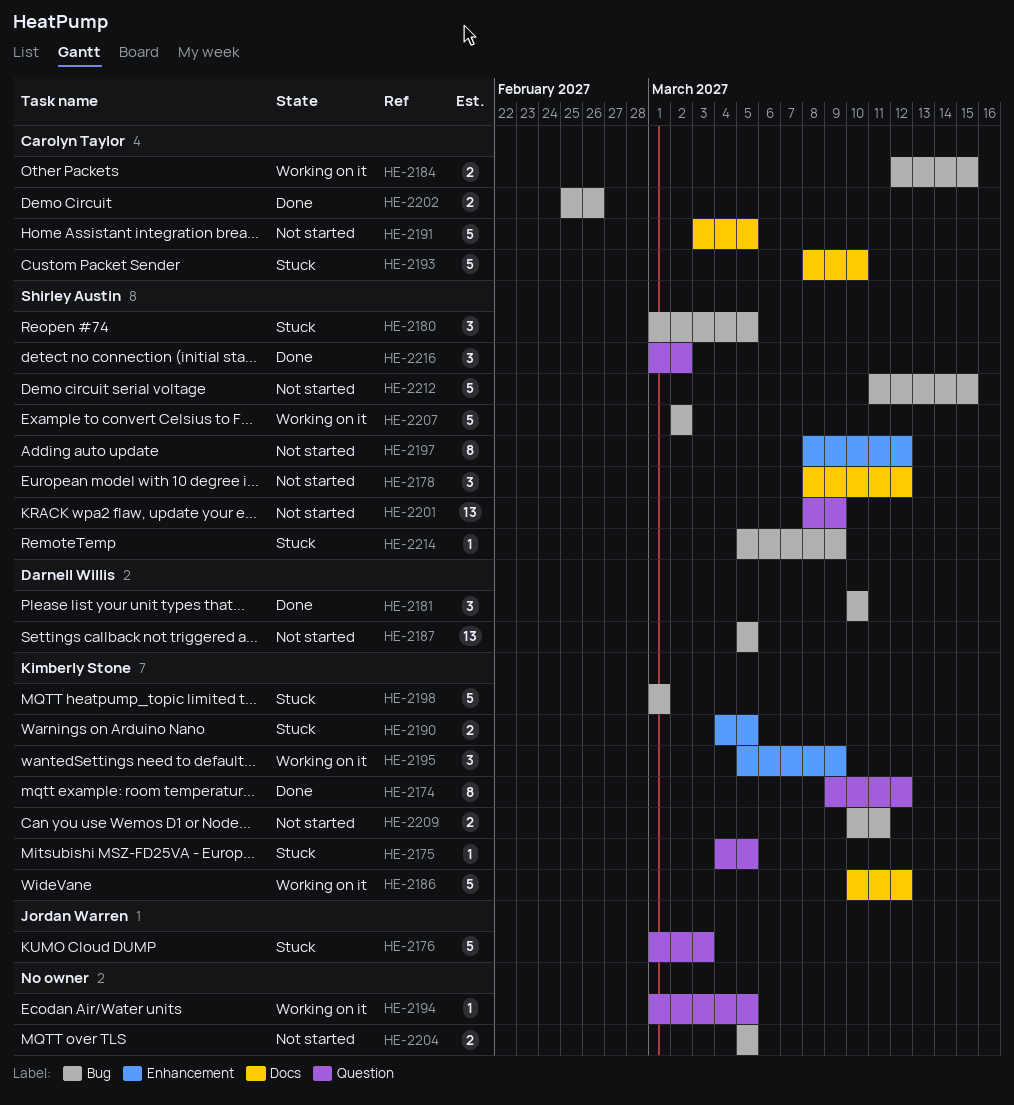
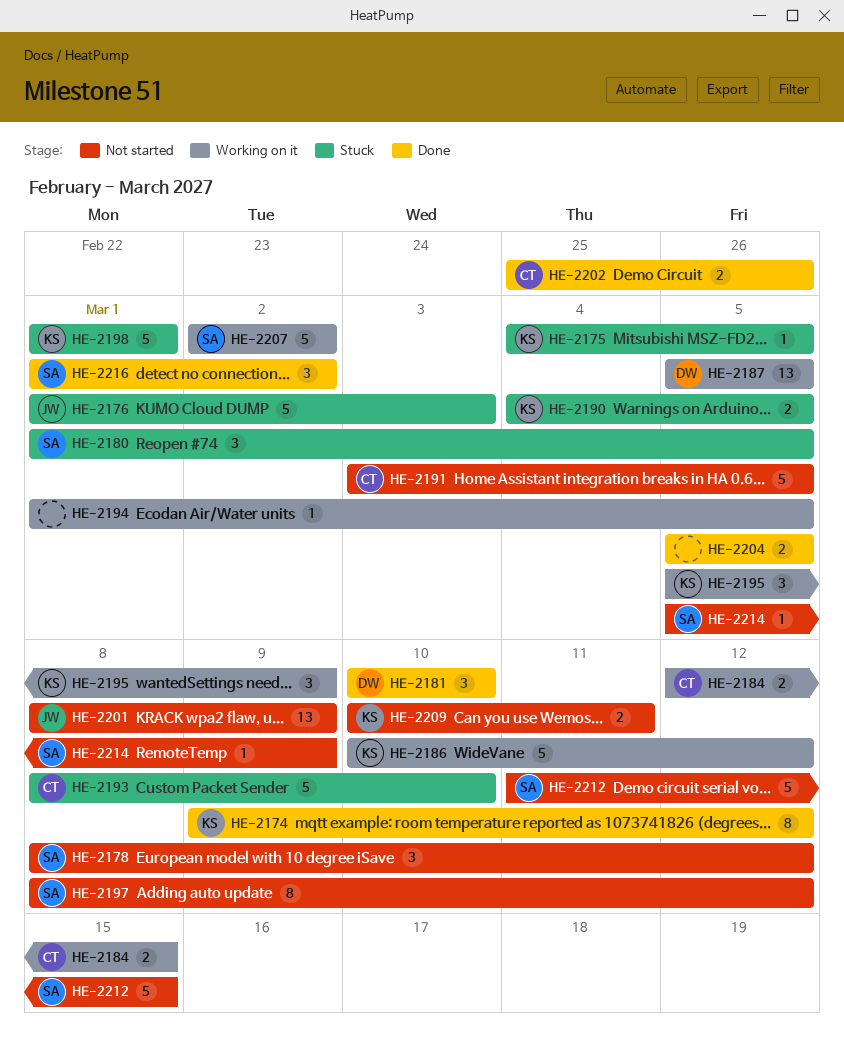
HE-2187, status: Not started -> Working on it
HE-2201, owner: Shirley Austin -> Jordan Warren
HE-2204, status: Not started -> Done
HE-2214, status: Stuck -> Not started

